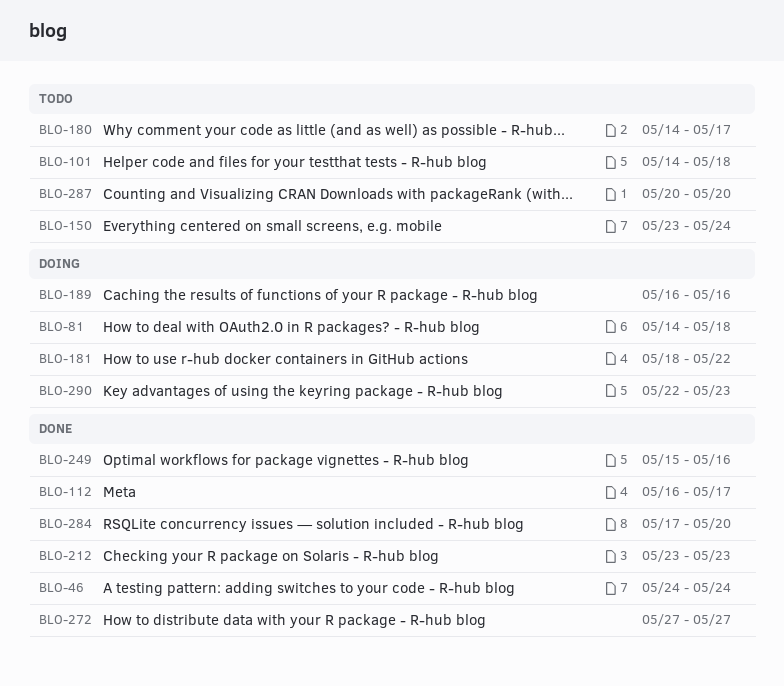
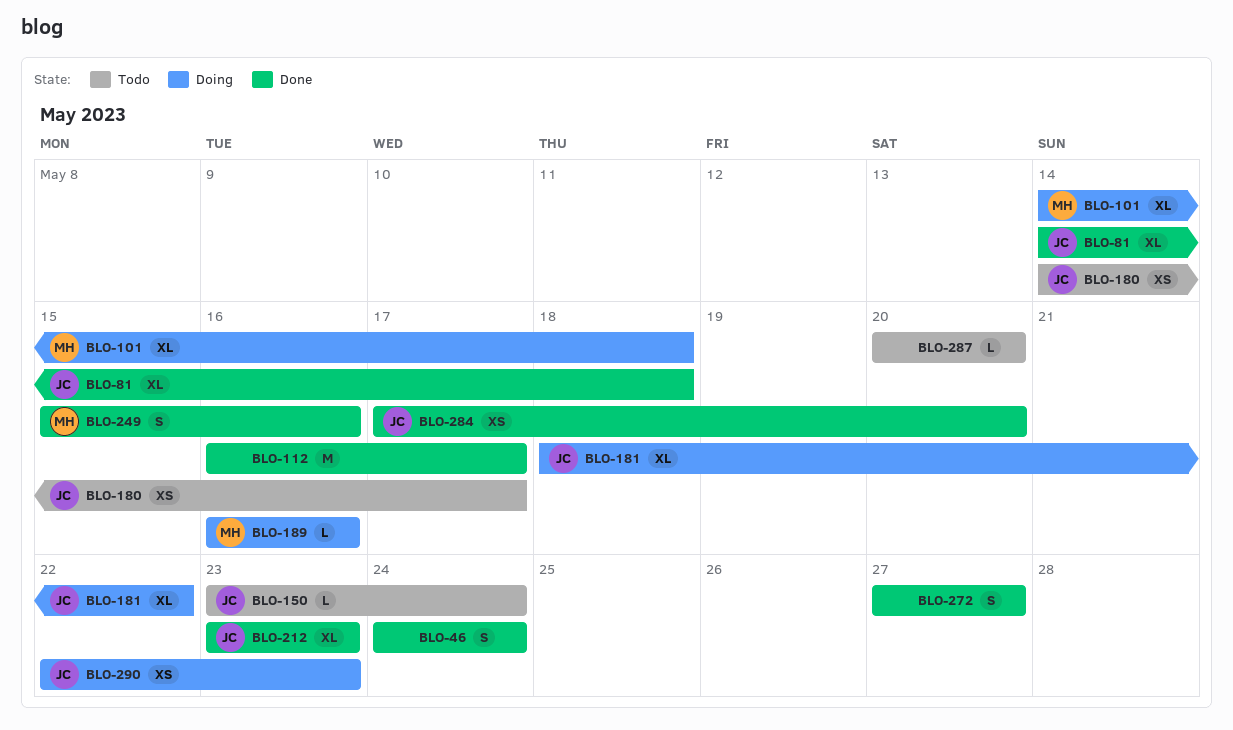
BLO-81, status: Doing -> Done
BLO-101, status: Todo -> Doing

